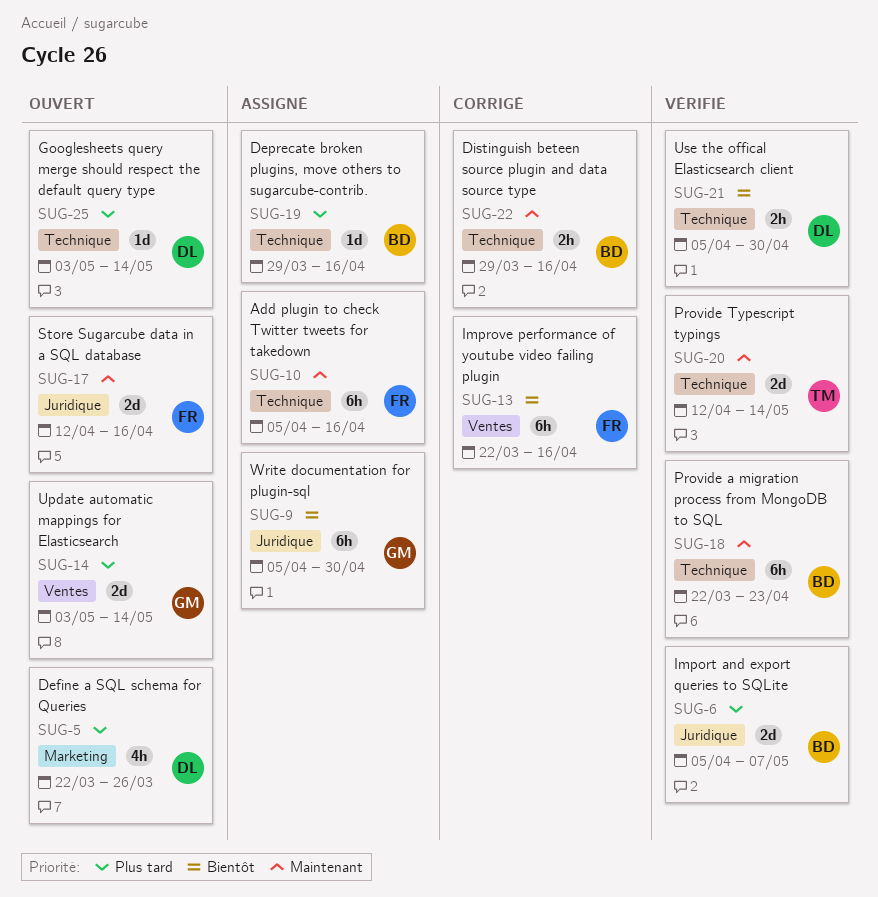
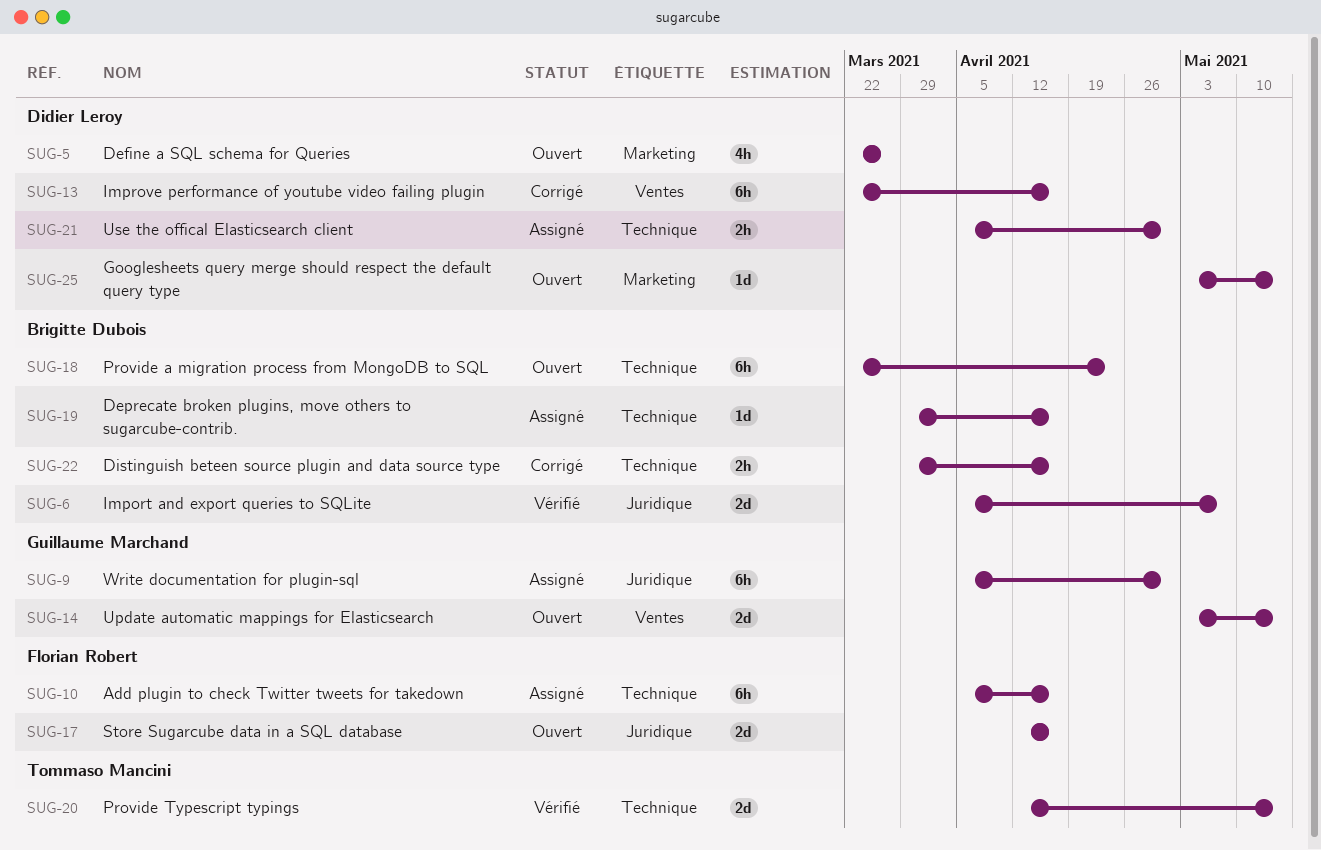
SUG-13, owner: Florian Robert -> Didier Leroy
SUG-18, status: Vérifié -> Ouvert
SUG-21, status: Vérifié -> Assigné
SUG-25, label: Technique -> Marketing

